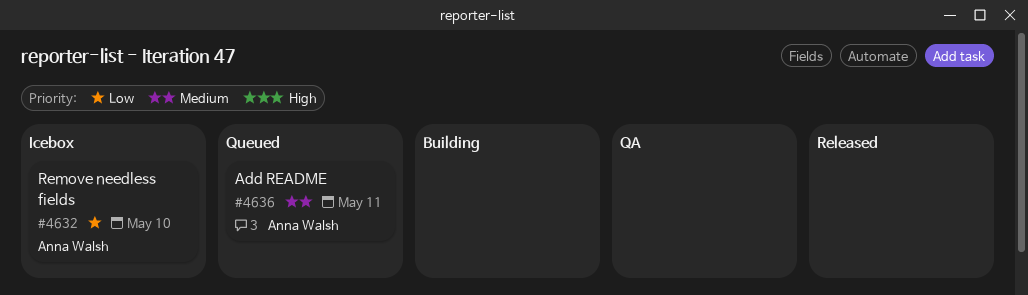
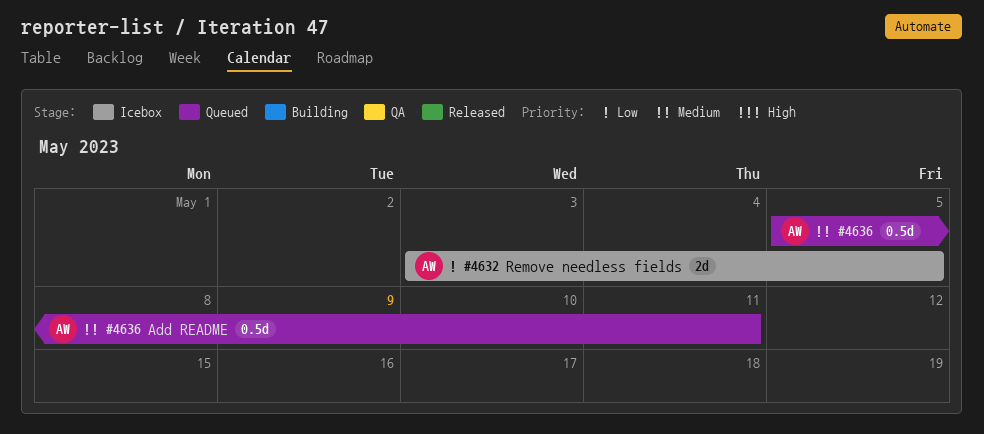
#4632, due: May 10 -> May 5

